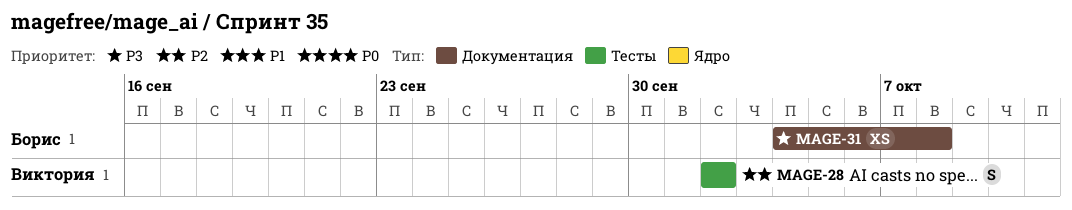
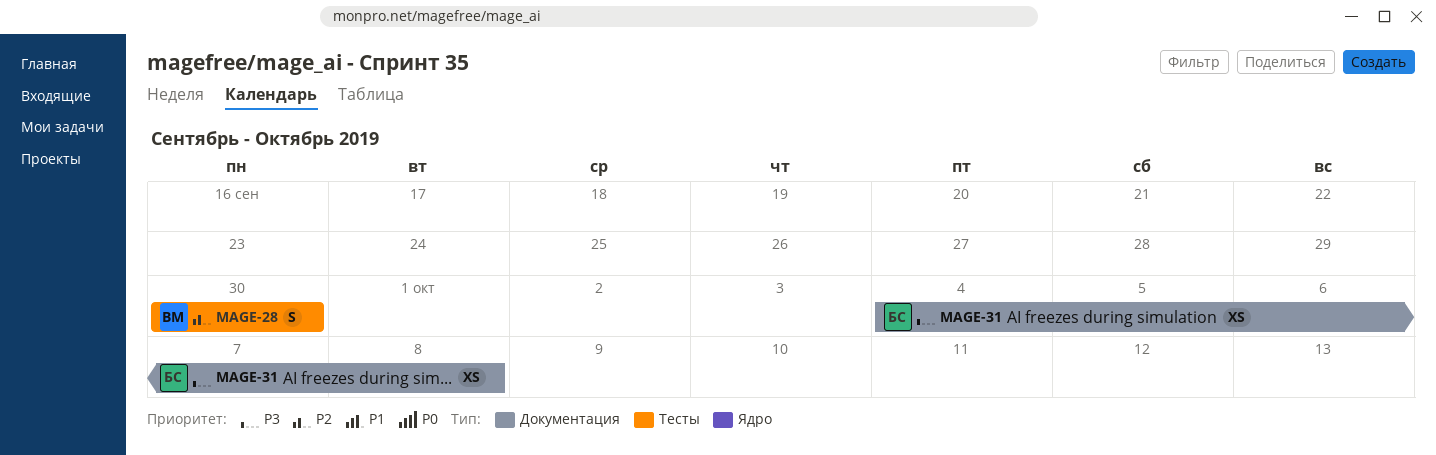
MAGE-28, start: Oct 2 -> Sep 30
MAGE-28, due: Oct 2 -> Sep 30

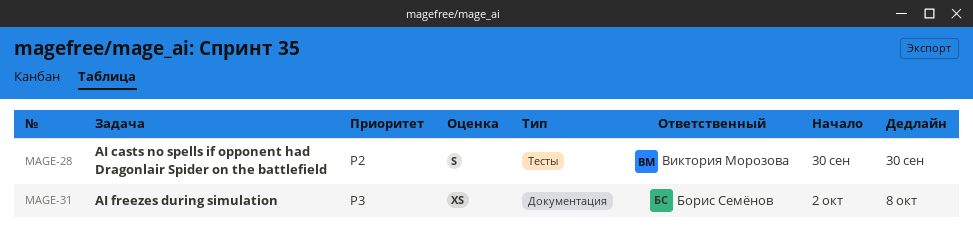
MAGE-31, start: Oct 4 -> Oct 2

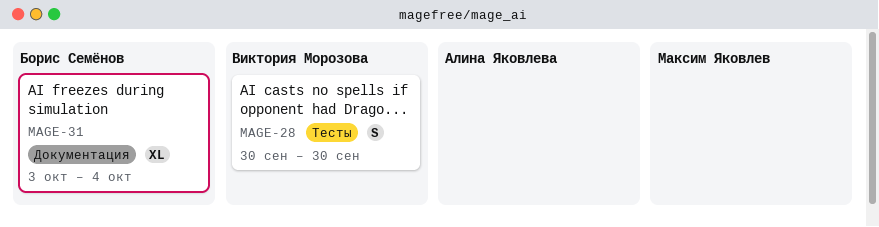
MAGE-31, estimate: XS -> XL
MAGE-31, start: Oct 2 -> Oct 3
MAGE-31, due: Oct 8 -> Oct 4

